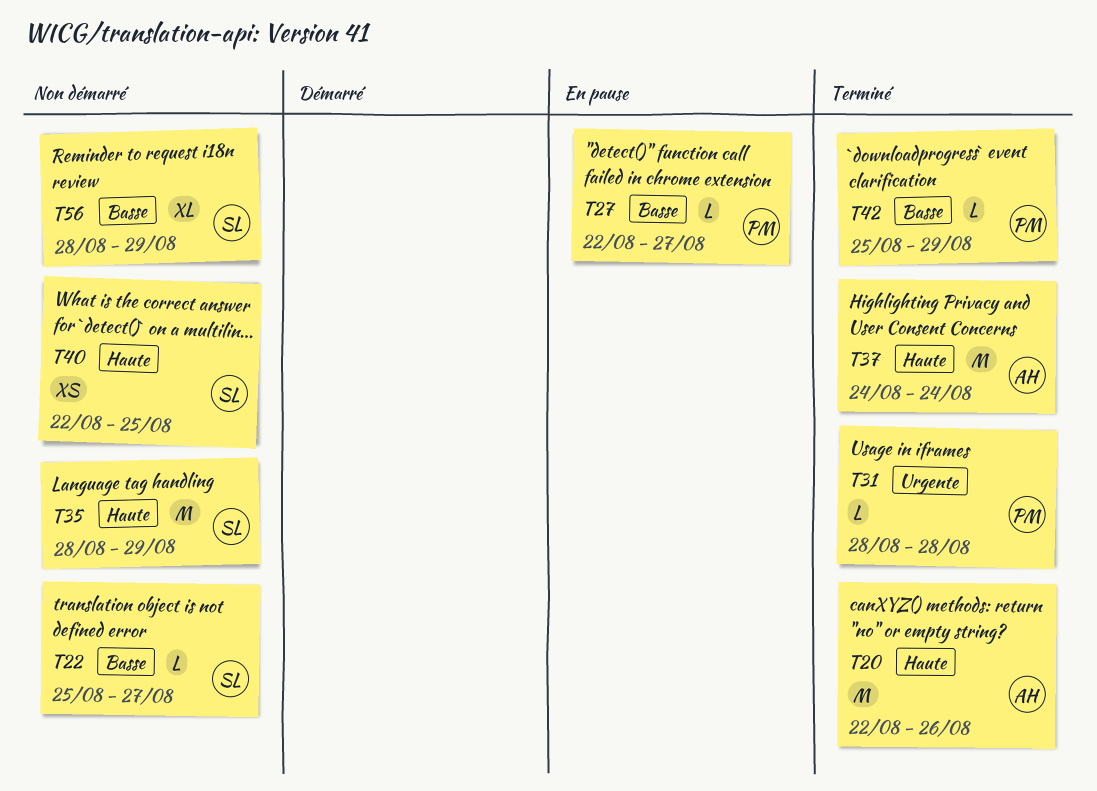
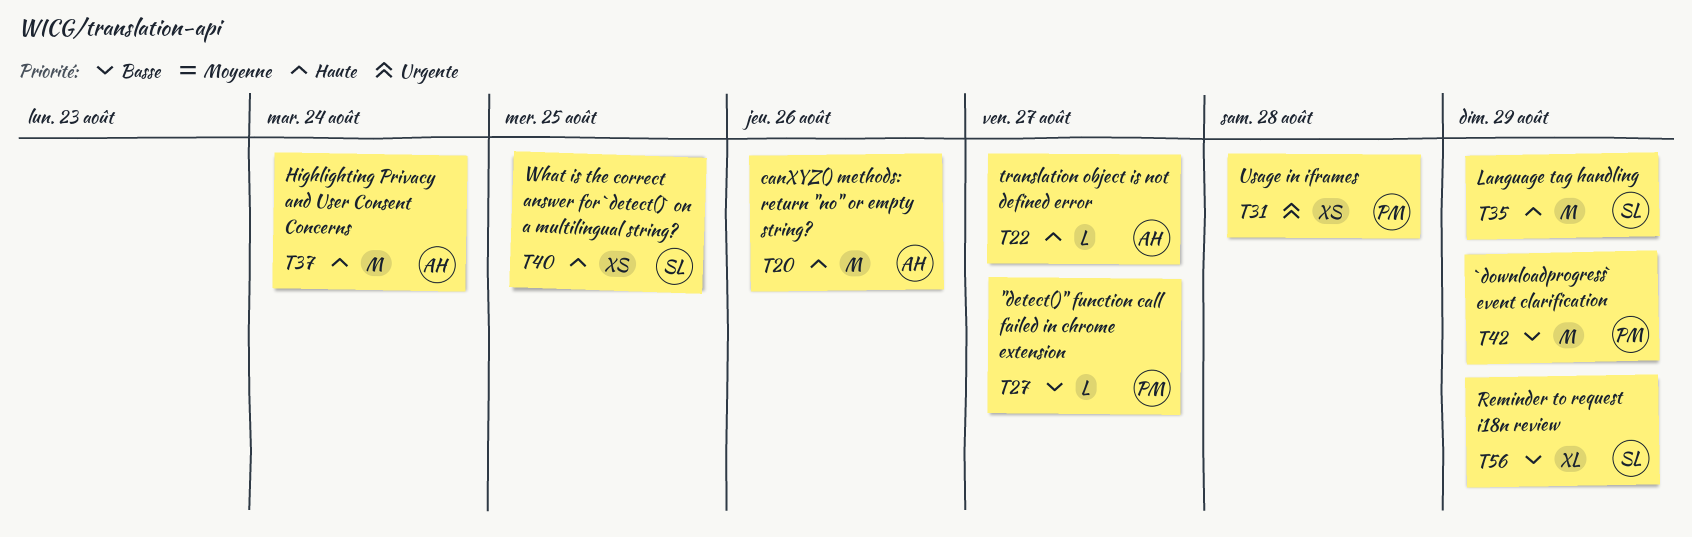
T22, owner: SL -> AH
T22, priority: Basse -> Haute
T31, estimate: L -> XS
T42, estimate: L -> M

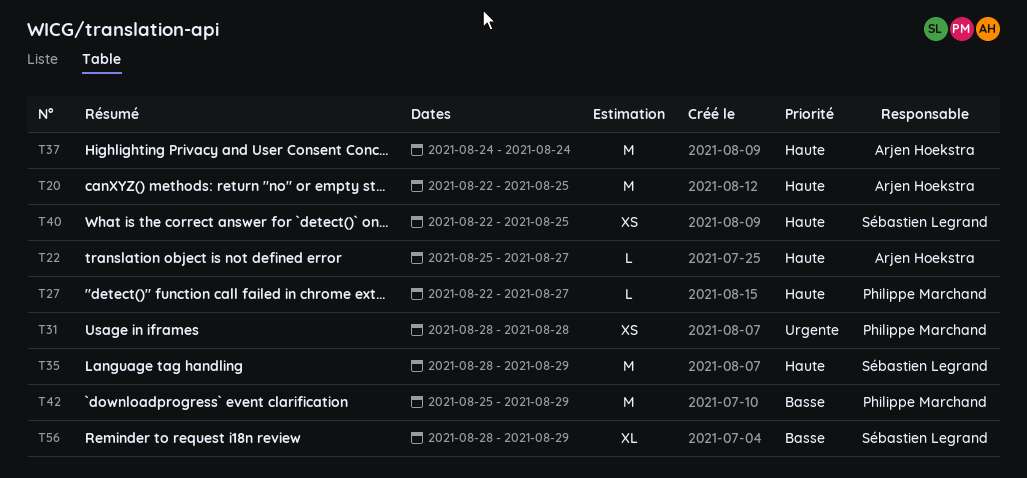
T20, due: Aug 26 -> Aug 25
T27, priority: Basse -> Haute

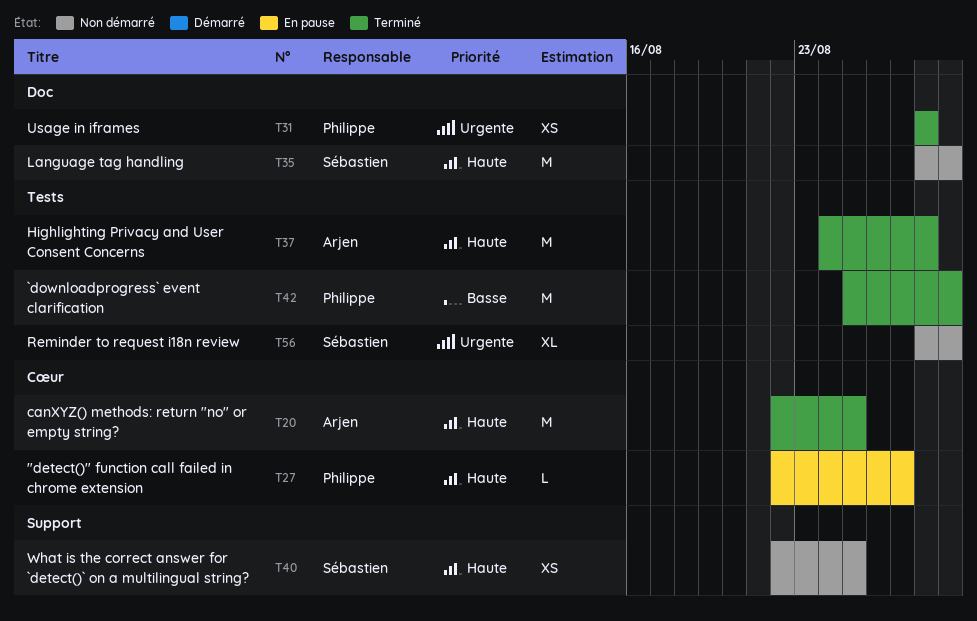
T22: present -> none
T37, due: Aug 24 -> Aug 28
T56, priority: Basse -> Urgente

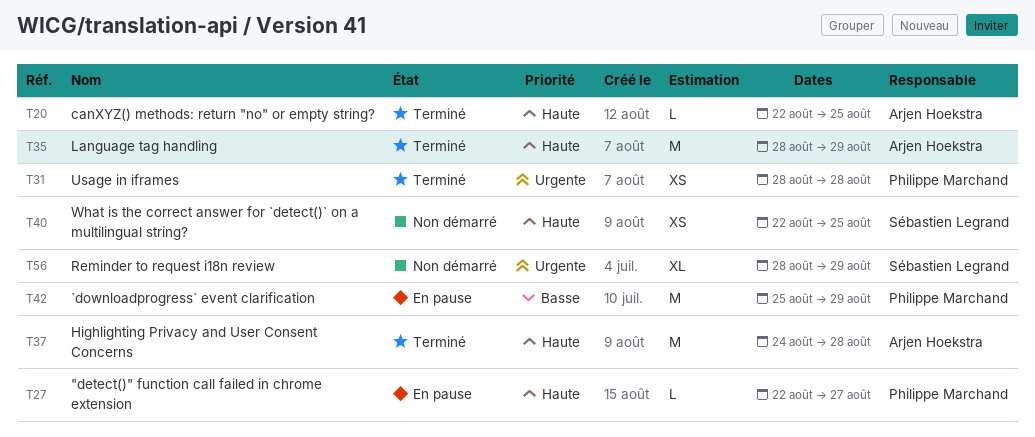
T20, estimate: M -> L
T35, status: Non démarré -> Terminé
T35, owner: Sébastien Legrand -> Arjen Hoekstra
T42, status: Terminé -> En pause

